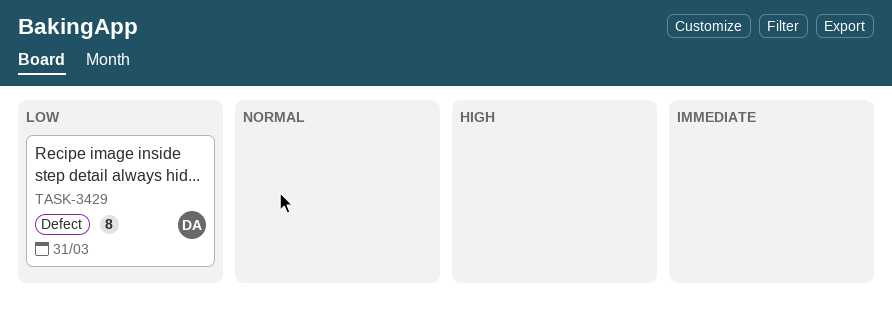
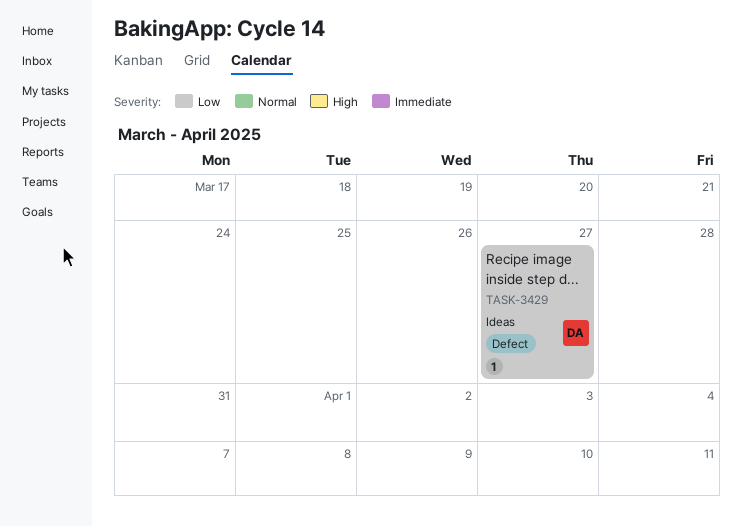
TASK-3429, estimate: 8 -> 1
TASK-3429, due: Mar 31 -> Mar 27

